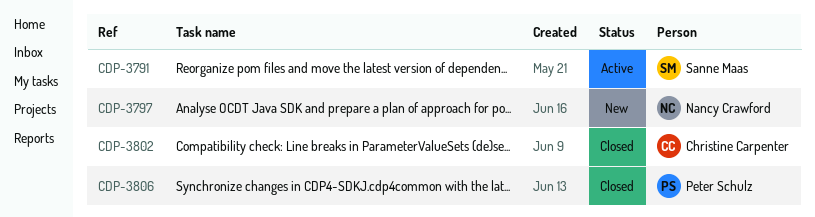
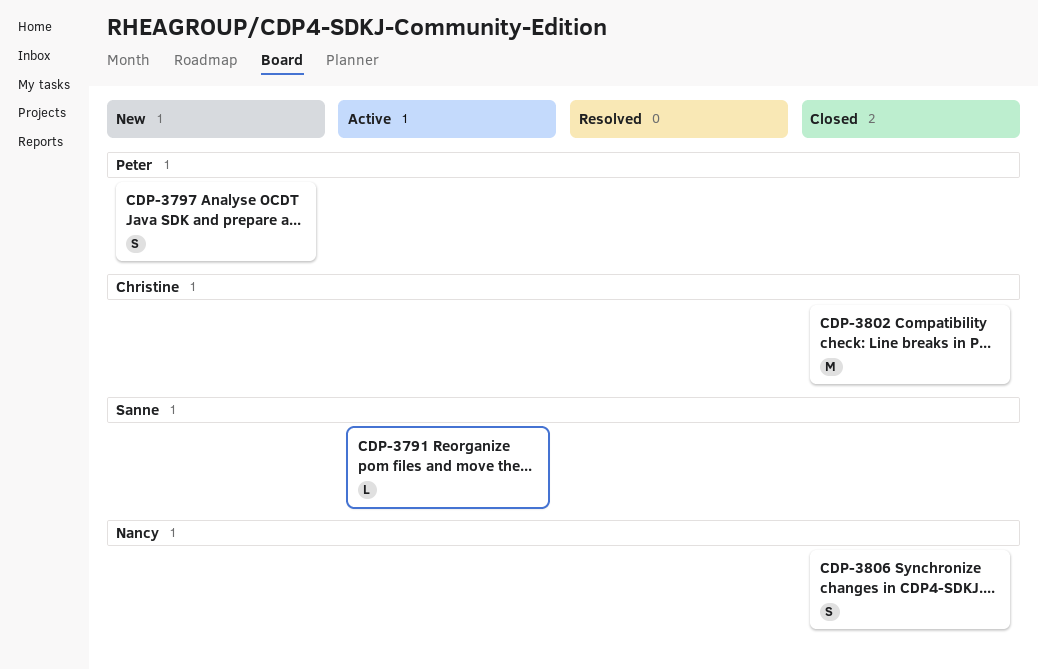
CDP-3797, owner: Nancy Crawford -> Peter Schulz
CDP-3806, owner: Peter Schulz -> Nancy Crawford

